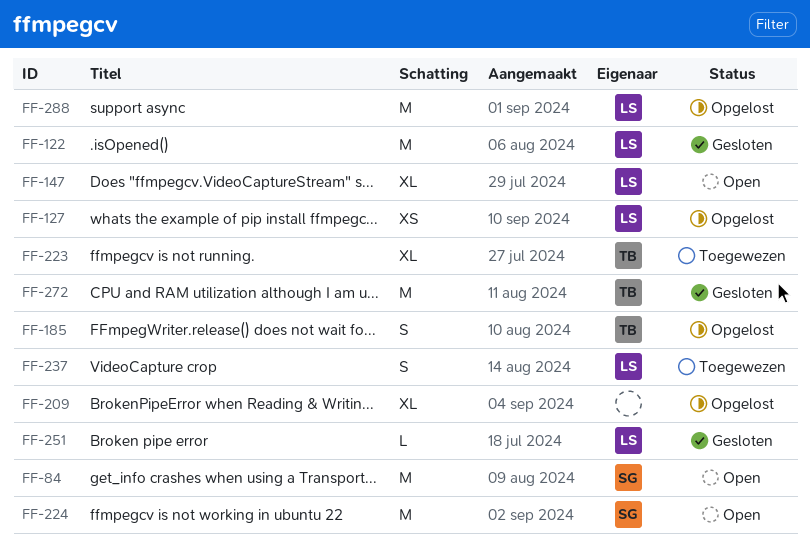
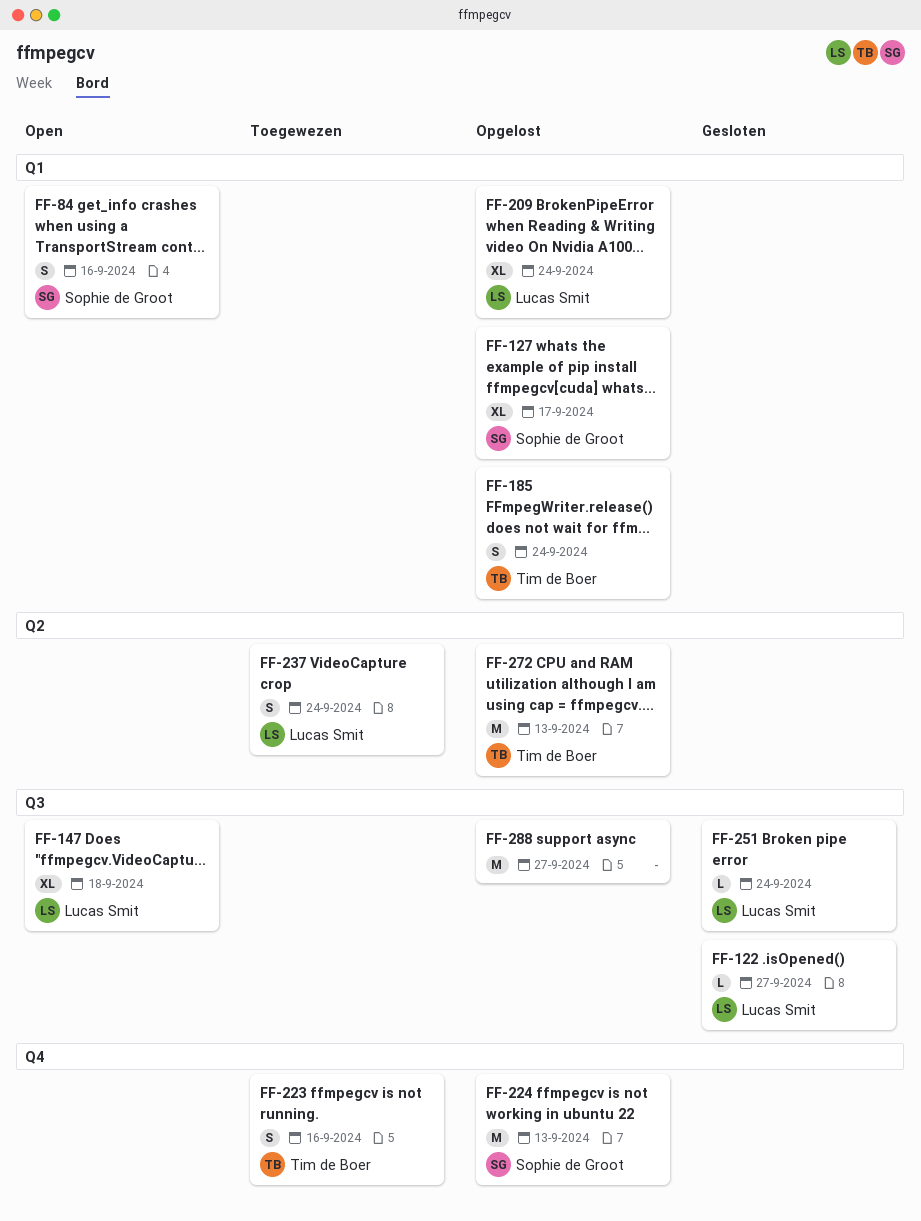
FF-84, estimate: M -> S
FF-122, estimate: M -> L
FF-127, owner: Lucas Smit -> Sophie de Groot
FF-127, estimate: XS -> XL
FF-209, owner: none -> Lucas Smit
FF-223, estimate: XL -> S
FF-224, status: Open -> Opgelost
FF-272, status: Gesloten -> Opgelost
FF-288, owner: Lucas Smit -> none

